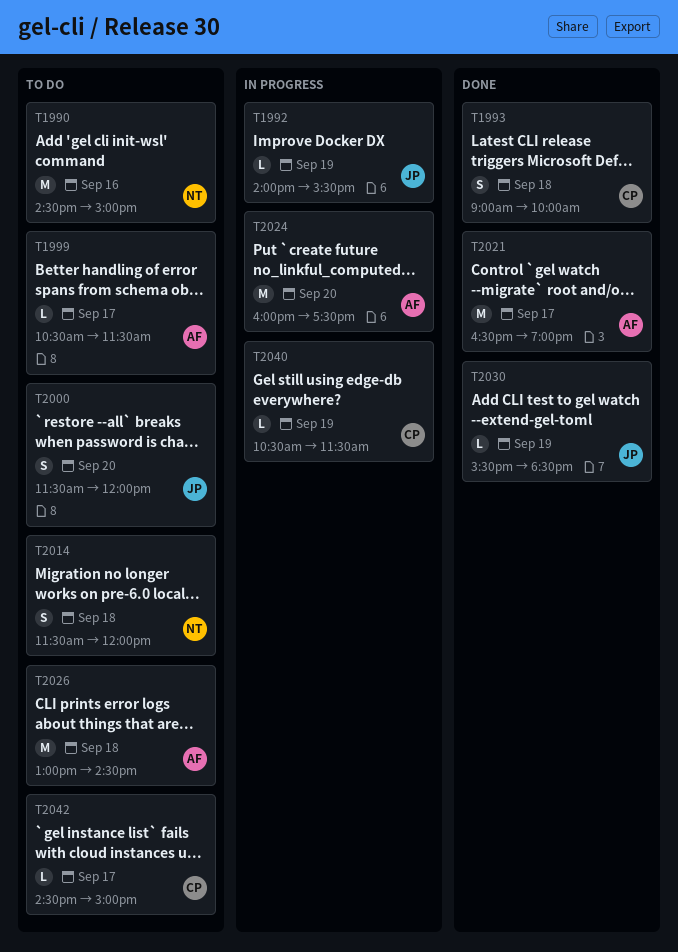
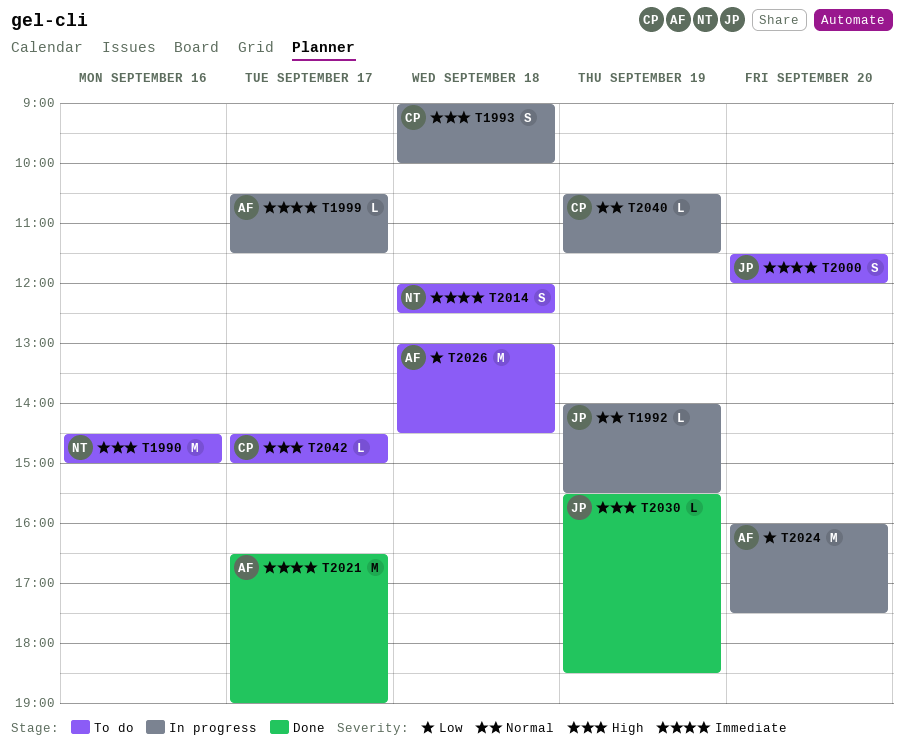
T1993, status: Done -> In progress
T1999, status: To do -> In progress
T2014, begins: 11:30 -> 12:00
T2014, ends: 12:00 -> 12:30

